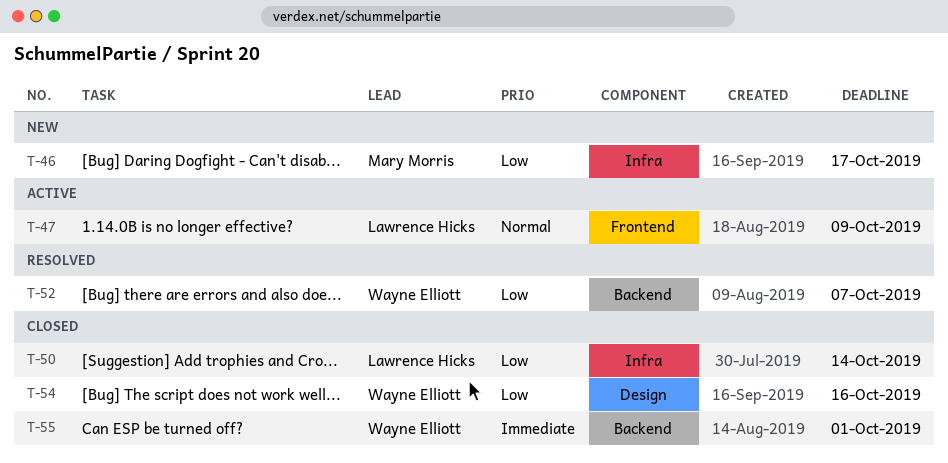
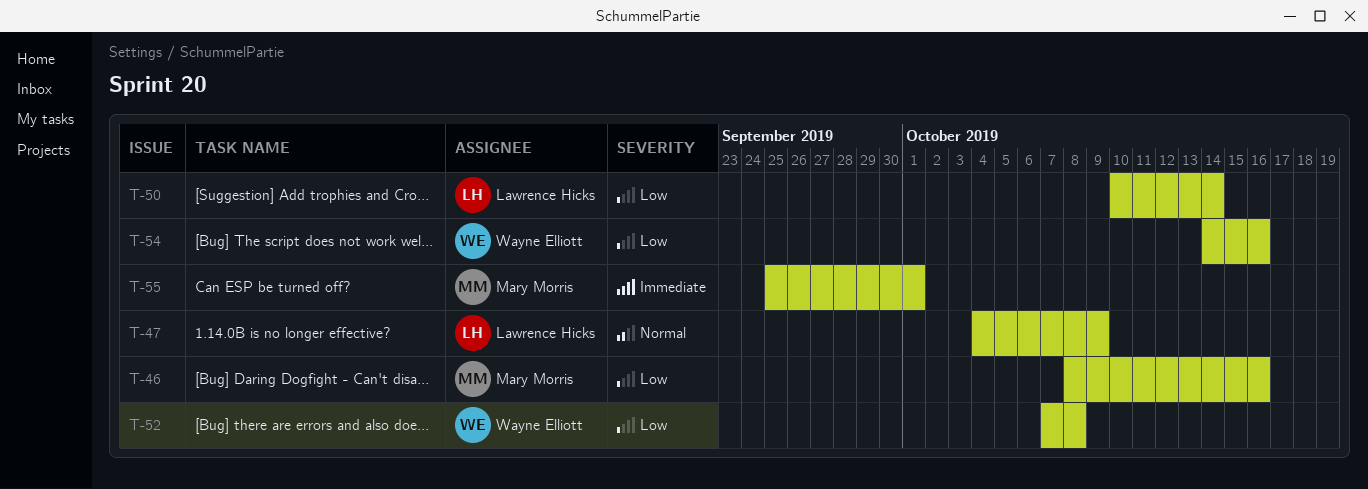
T-46, due: Oct 17 -> Oct 16
T-52, due: Oct 7 -> Oct 8
T-55, owner: Wayne Elliott -> Mary Morris

